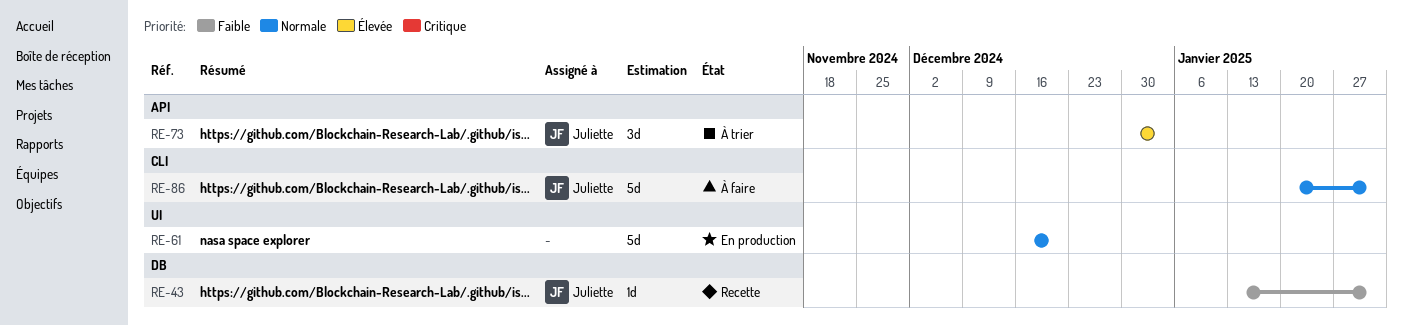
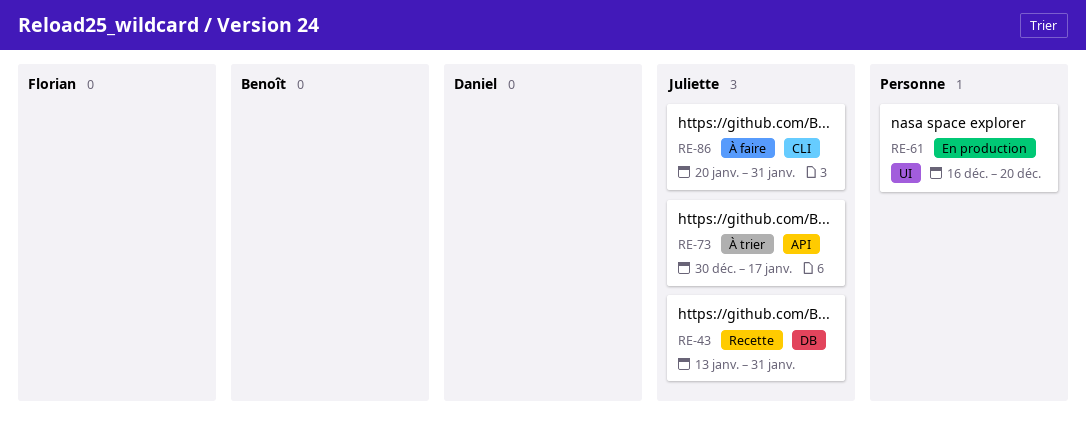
RE-73, due: Jan 3 -> Jan 17

